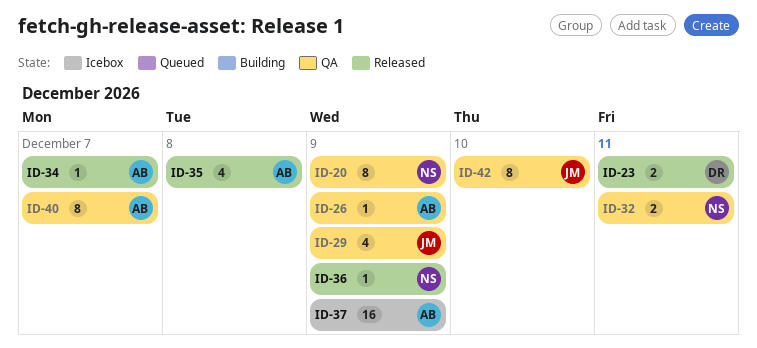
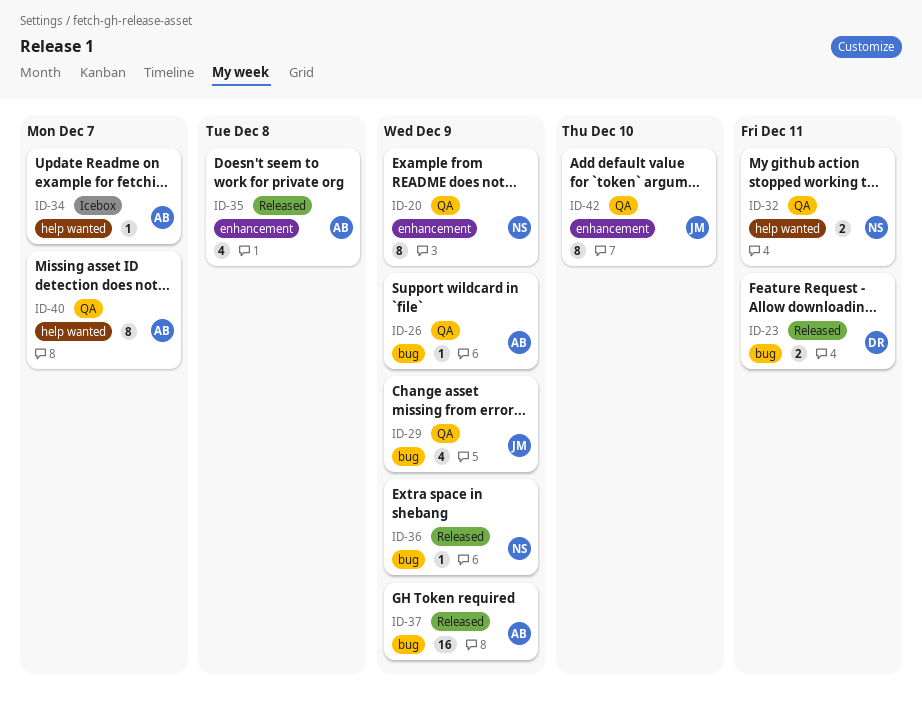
ID-34, status: Released -> Icebox
ID-37, status: Icebox -> Released

